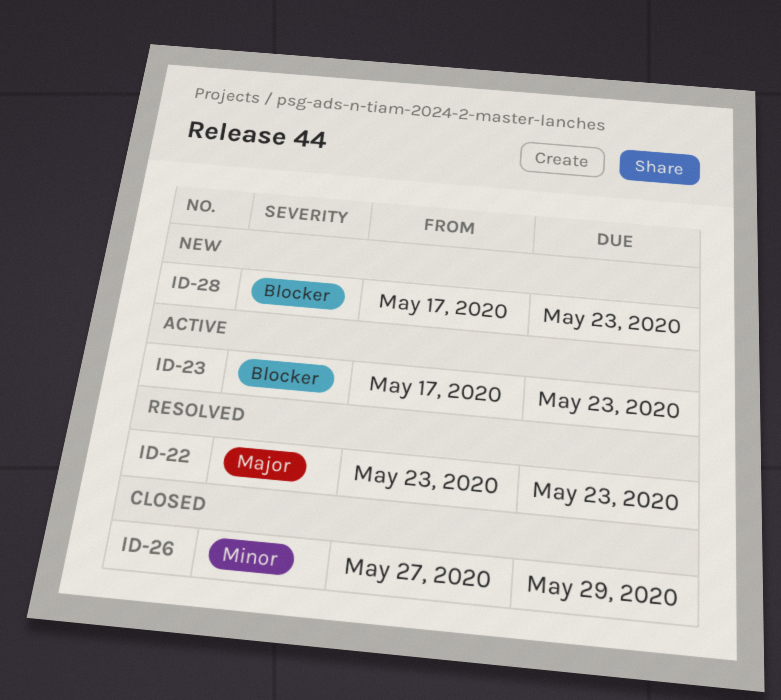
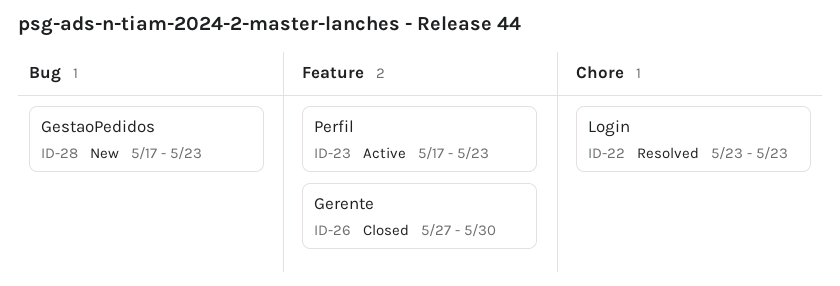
ID-26, due: May 29 -> May 30

